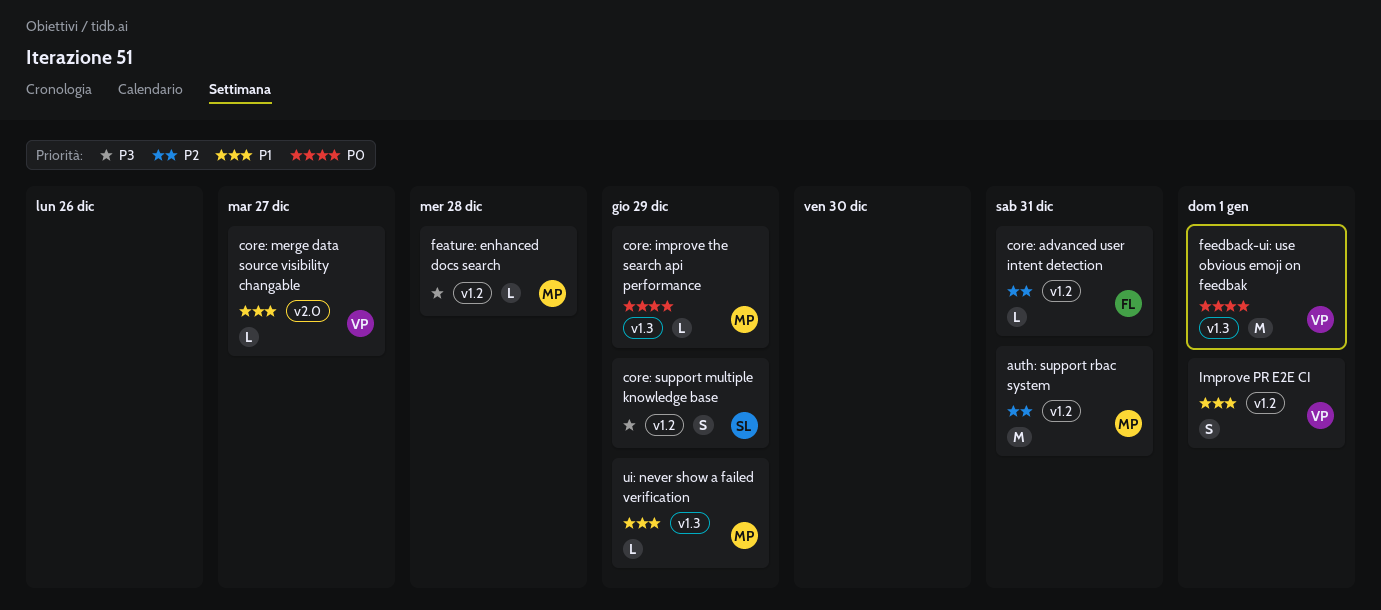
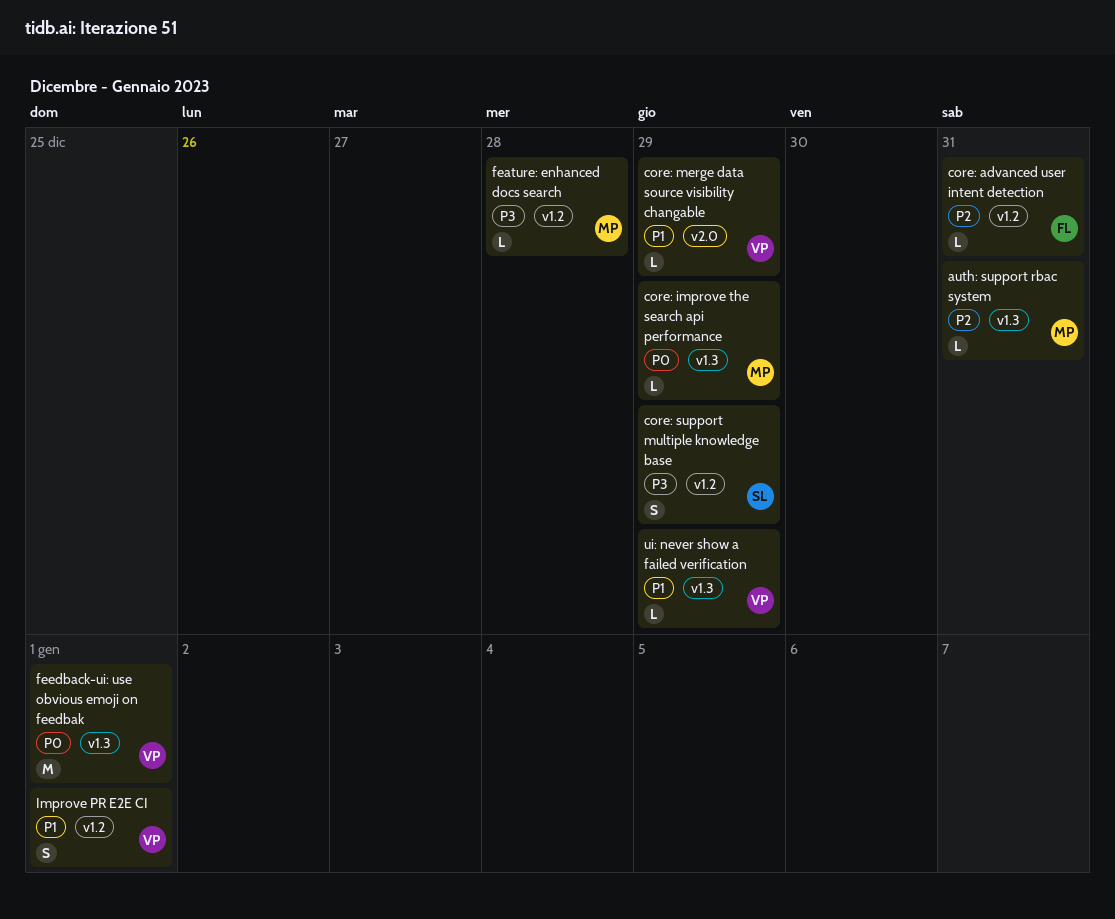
auth: support rbac system, label: v1.2 -> v1.3
auth: support rbac system, estimate: M -> L
core: merge data source visibility changable, due: Dec 27 -> Dec 29
ui: never show a failed verification, owner: MP -> VP

